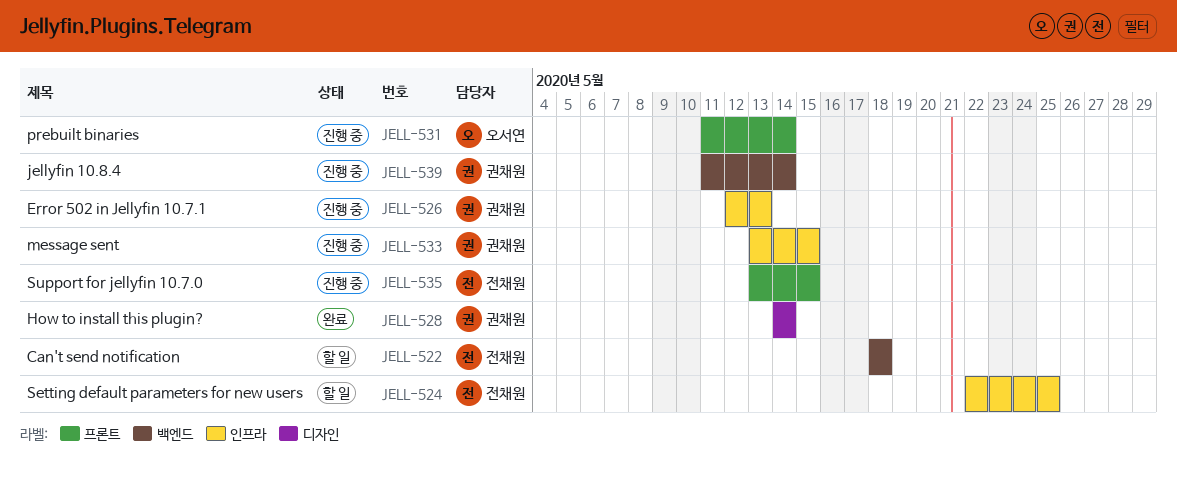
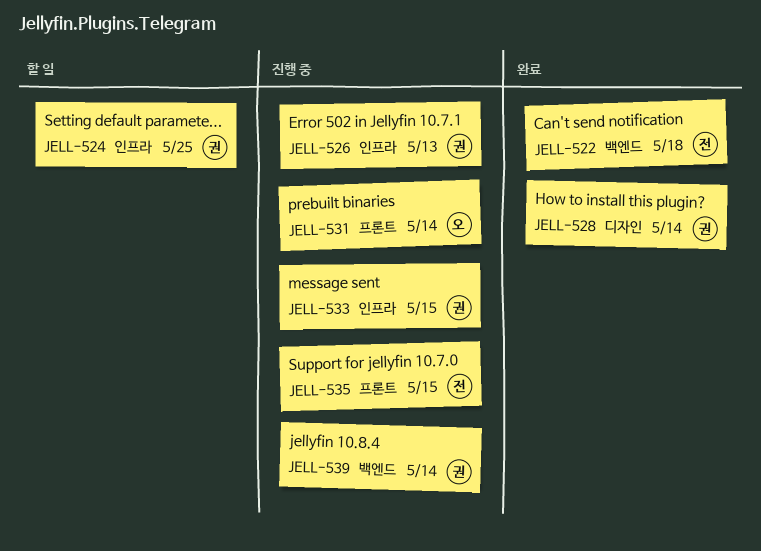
JELL-522, status: 할 일 -> 완료
JELL-524, owner: 전채원 -> 권채원

